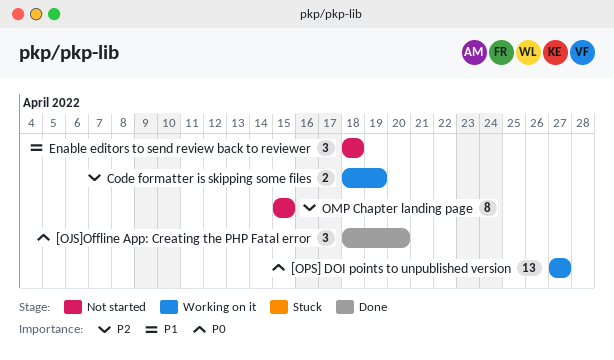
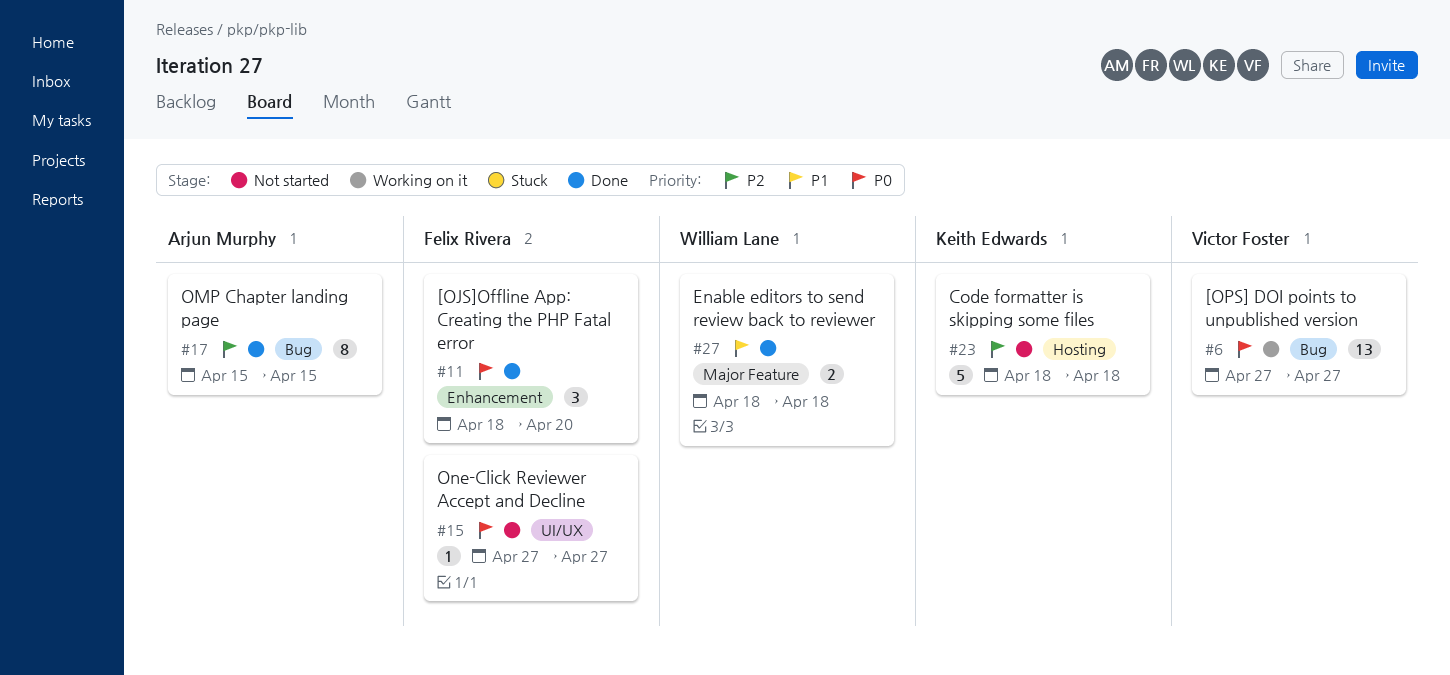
Code formatter is skipping some files, status: Working on it -> Not started
Code formatter is skipping some files, estimate: 2 -> 5
Code formatter is skipping some files, due: Apr 19 -> Apr 18
Enable editors to send review back to reviewer, status: Not started -> Done
Enable editors to send review back to reviewer, estimate: 3 -> 2
OMP Chapter landing page, status: Not started -> Done
One-Click Reviewer Accept and Decline: none -> present

